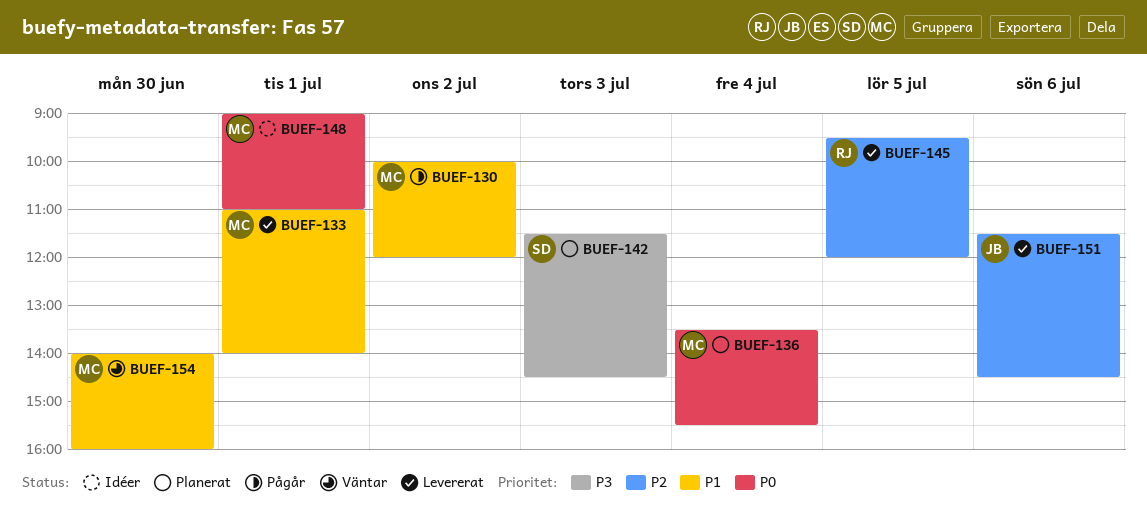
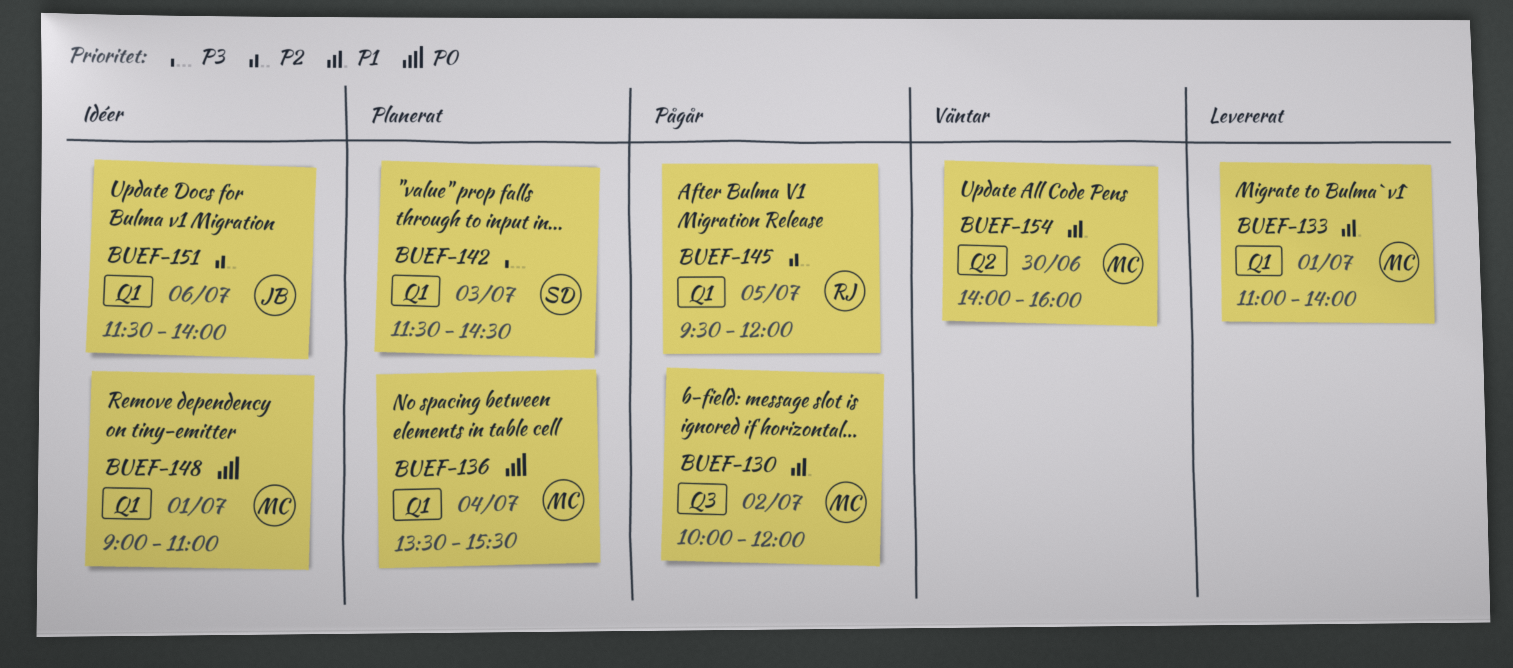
BUEF-145, status: Levererat -> Pågår
BUEF-151, status: Levererat -> Idéer
BUEF-151, ends: 14:30 -> 14:00

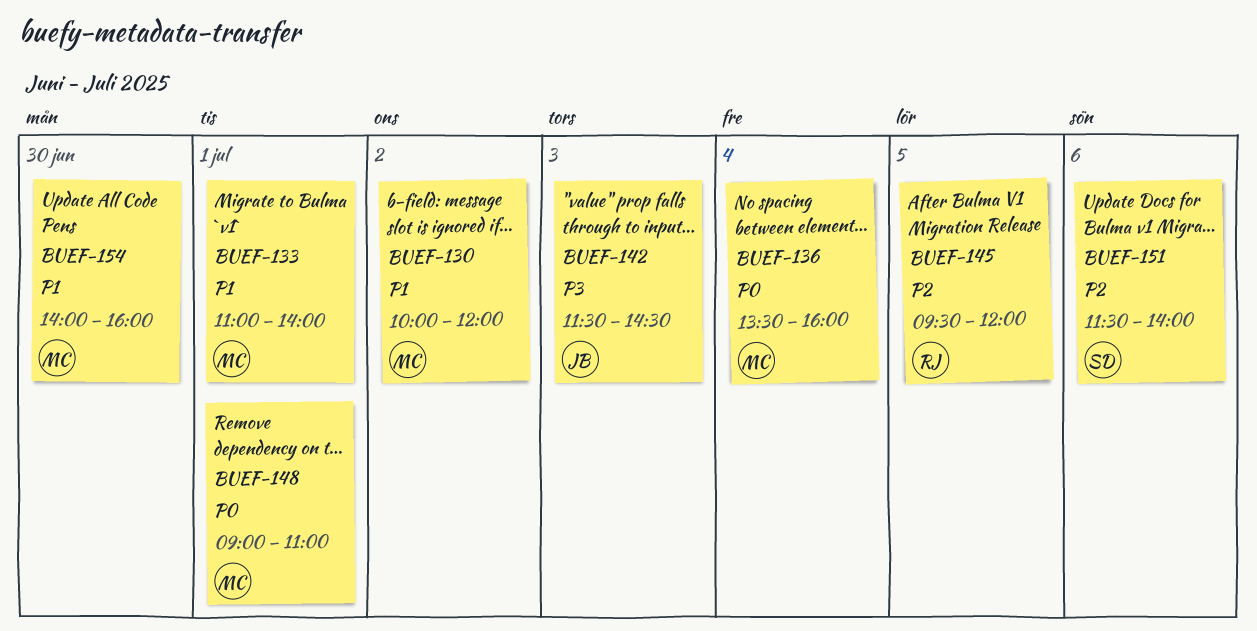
BUEF-136, ends: 15:30 -> 16:00
BUEF-142, owner: SD -> JB
BUEF-151, owner: JB -> SD

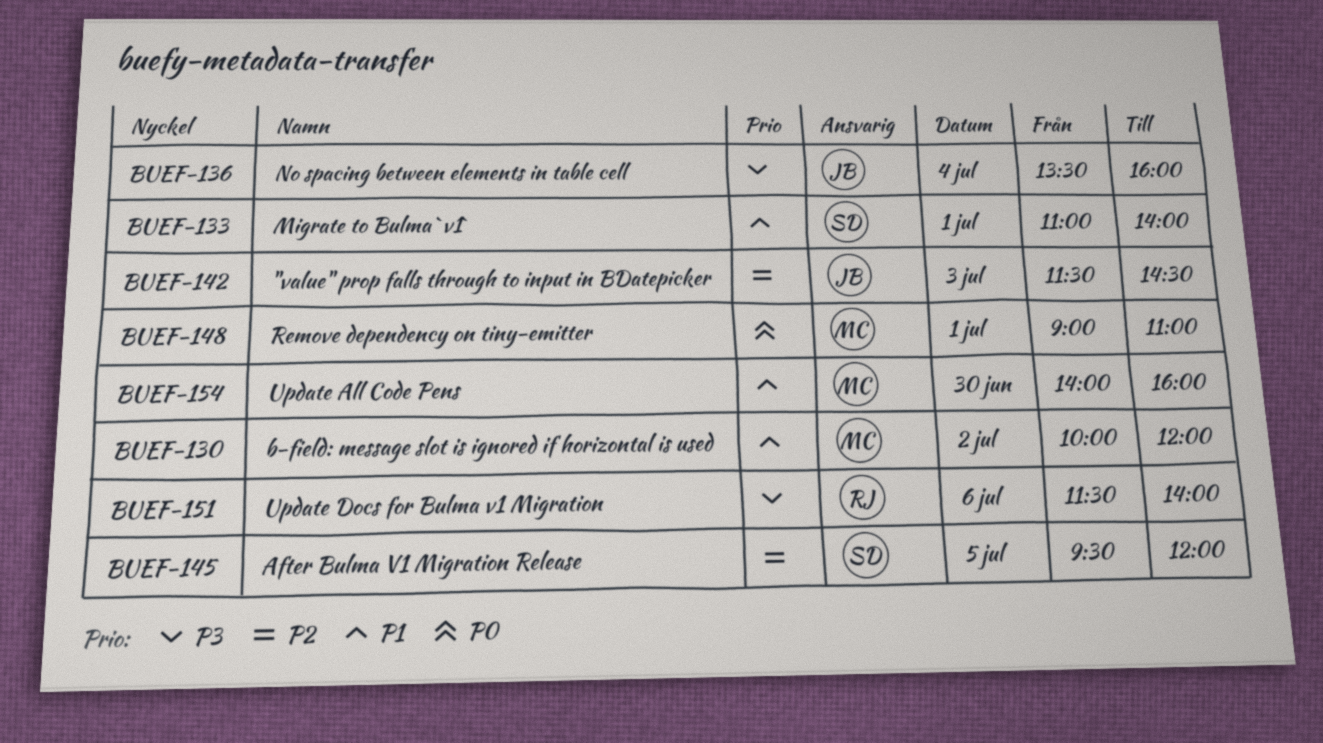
BUEF-133, owner: MC -> SD
BUEF-136, owner: MC -> JB
BUEF-136, priority: P0 -> P3
BUEF-142, priority: P3 -> P2
BUEF-145, owner: RJ -> SD
BUEF-151, owner: SD -> RJ
BUEF-151, priority: P2 -> P3

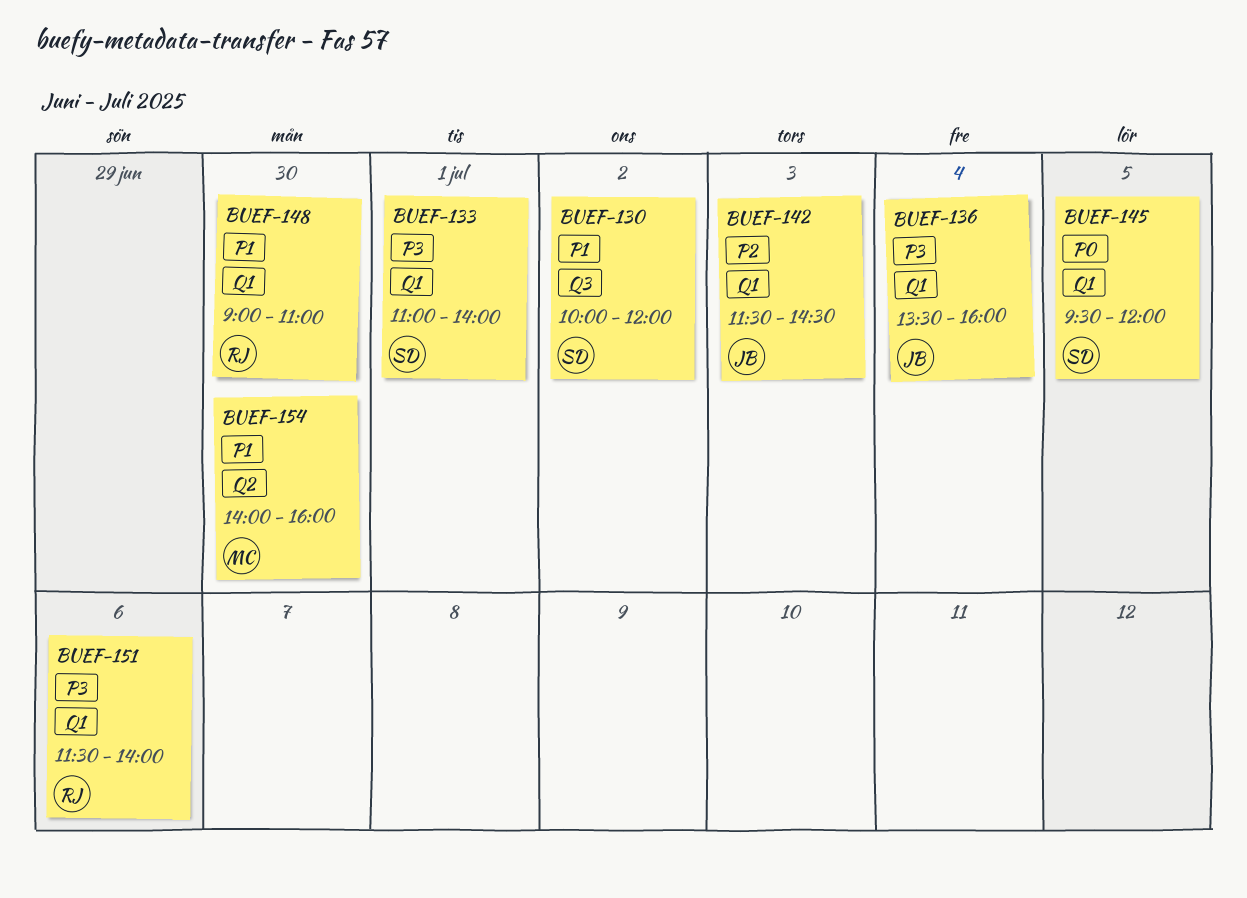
BUEF-130, owner: MC -> SD
BUEF-133, priority: P1 -> P3
BUEF-145, priority: P2 -> P0
BUEF-148, owner: MC -> RJ
BUEF-148, priority: P0 -> P1
BUEF-148, day: Jul 1 -> Jun 30

